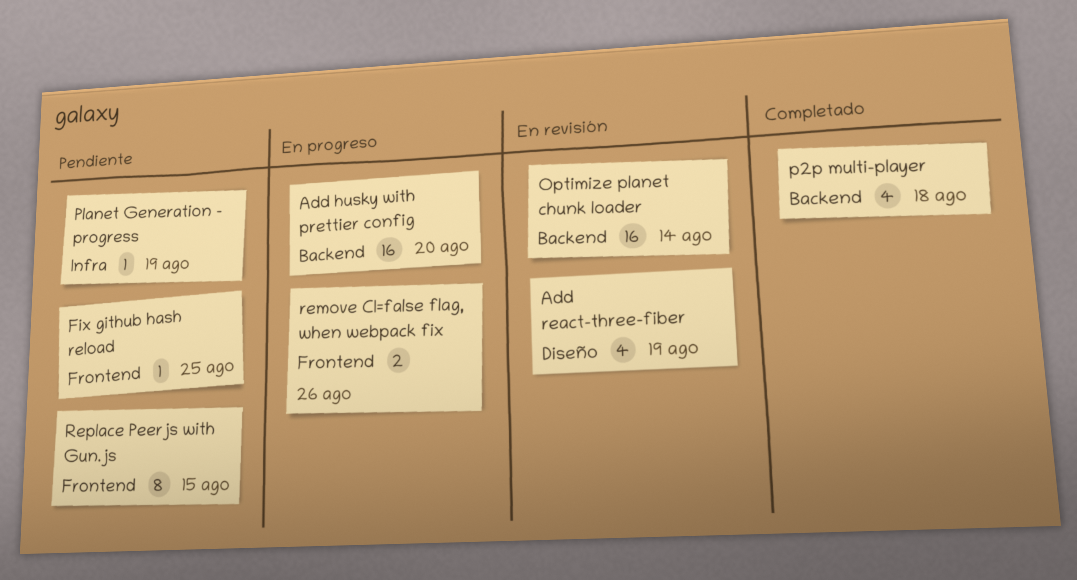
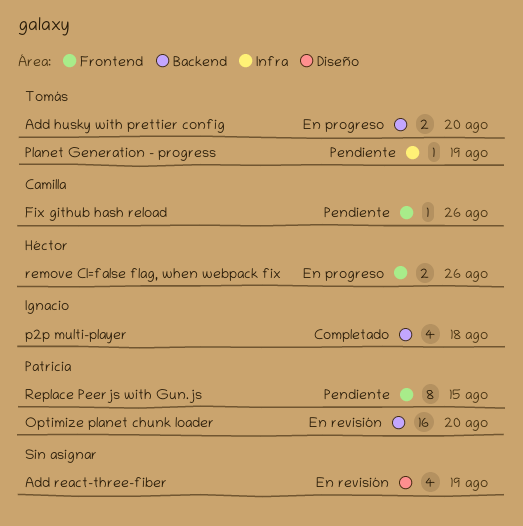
Add husky with prettier config, estimate: 16 -> 2
Fix github hash reload, due: Aug 25 -> Aug 26
Optimize planet chunk loader, due: Aug 14 -> Aug 20

